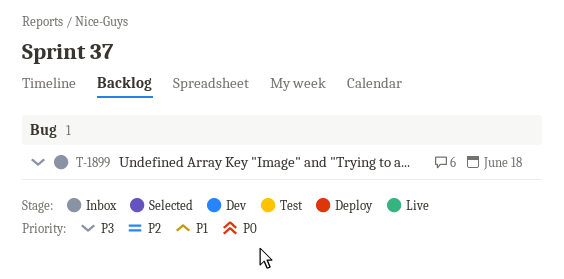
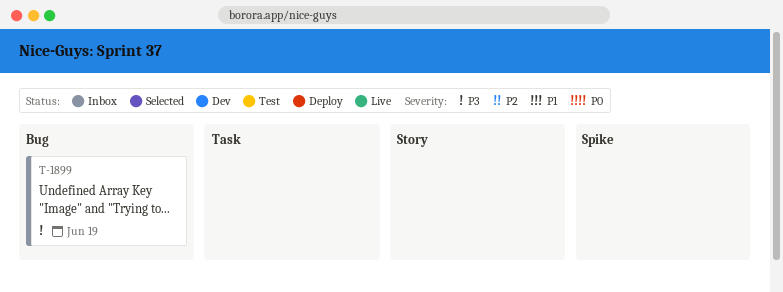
T-1899, due: Jun 18 -> Jun 19

